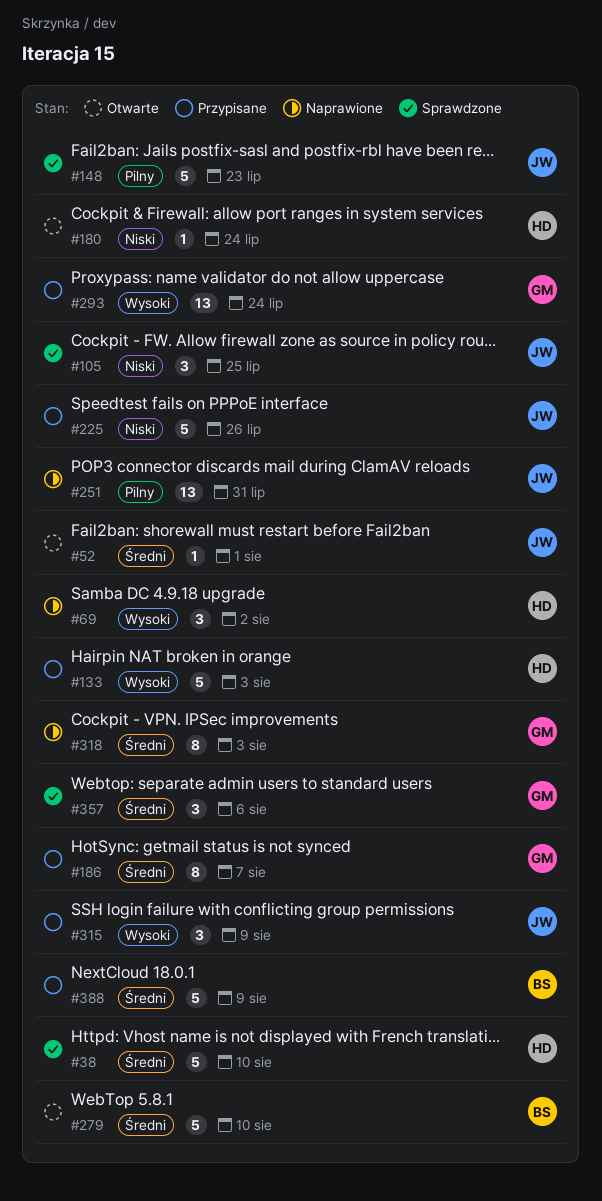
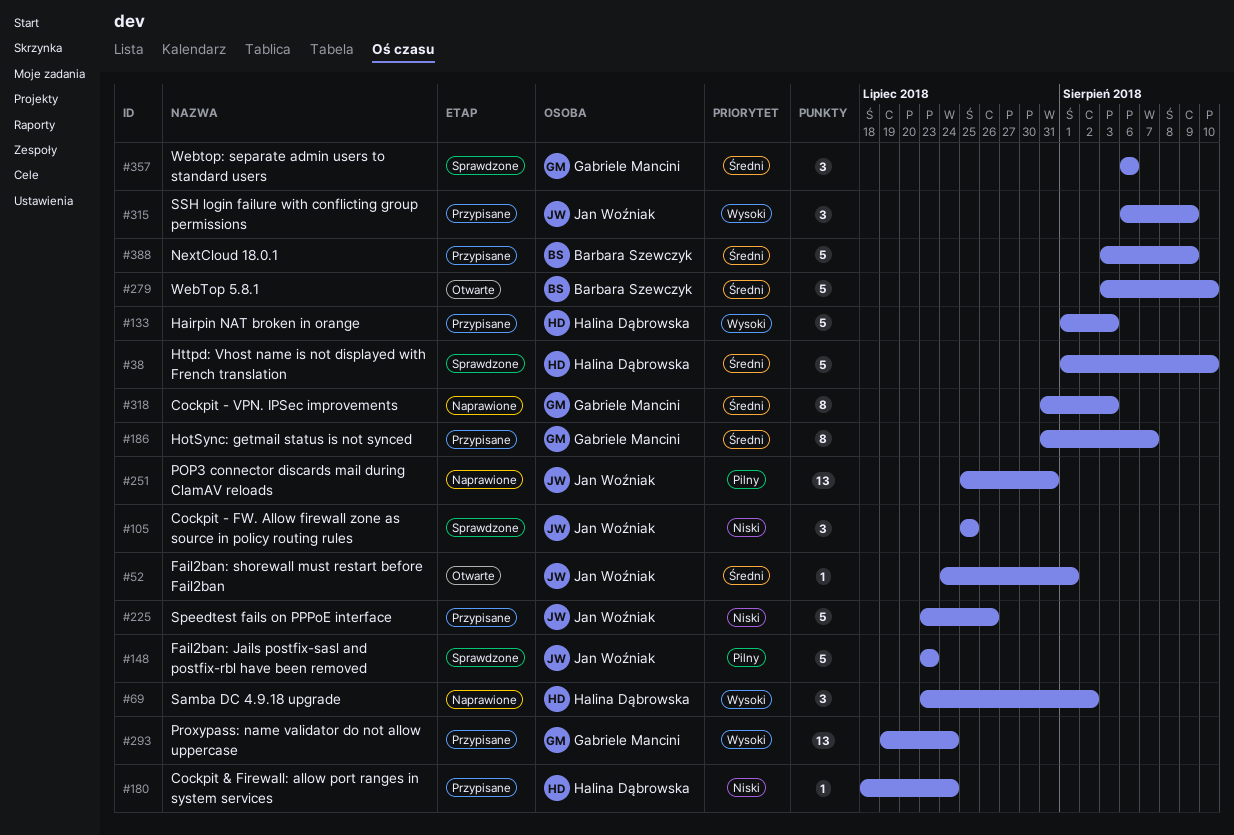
#180, status: Otwarte -> Przypisane

